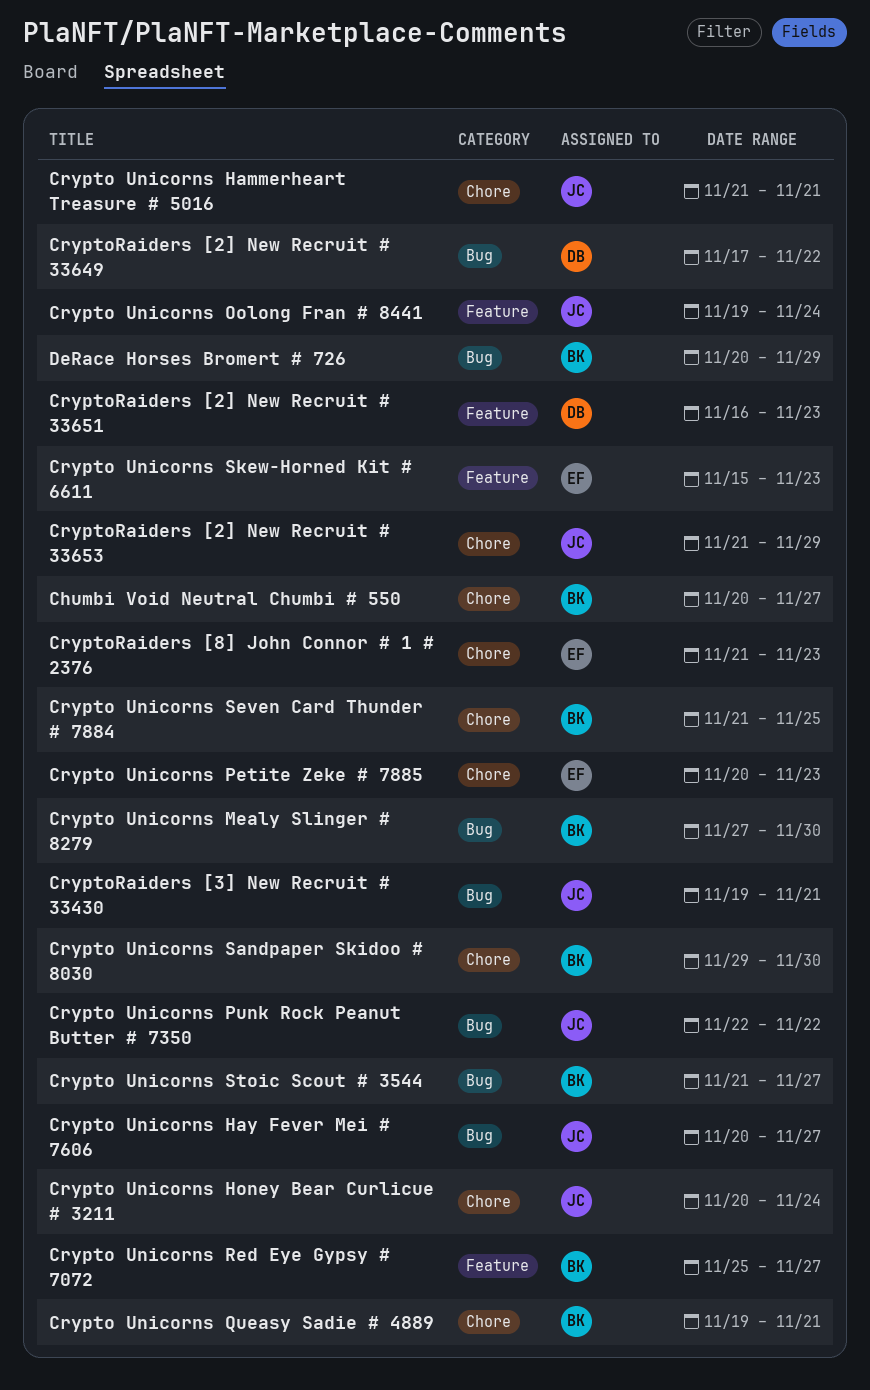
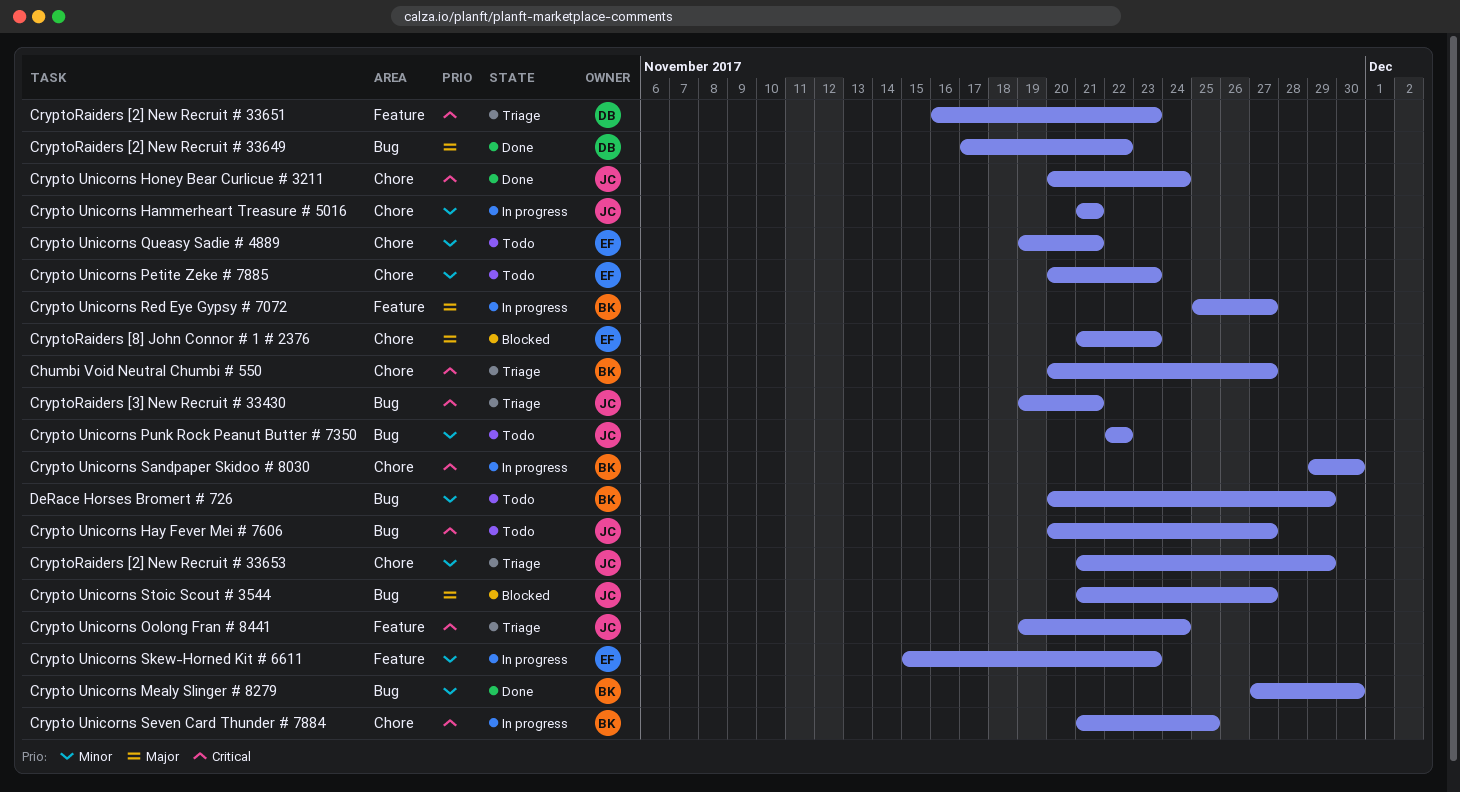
Crypto Unicorns Queasy Sadie # 4889, owner: BK -> EF
Crypto Unicorns Stoic Scout # 3544, owner: BK -> JC

